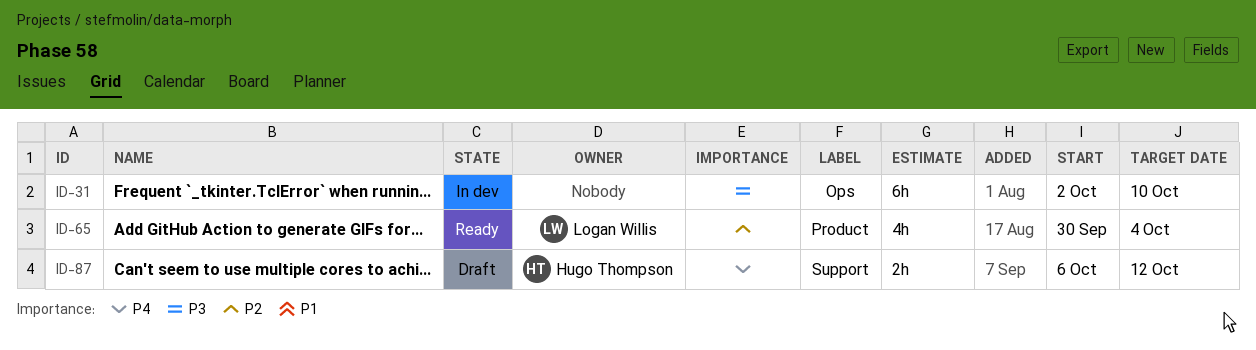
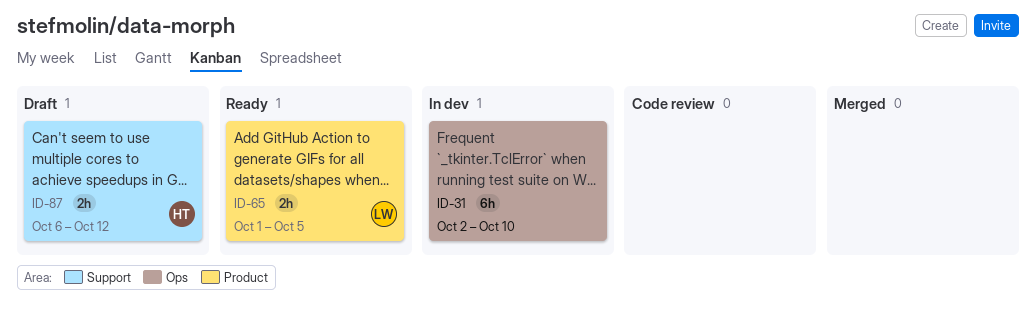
ID-65, estimate: 4h -> 2h
ID-65, start: Sep 30 -> Oct 1
ID-65, due: Oct 4 -> Oct 5

